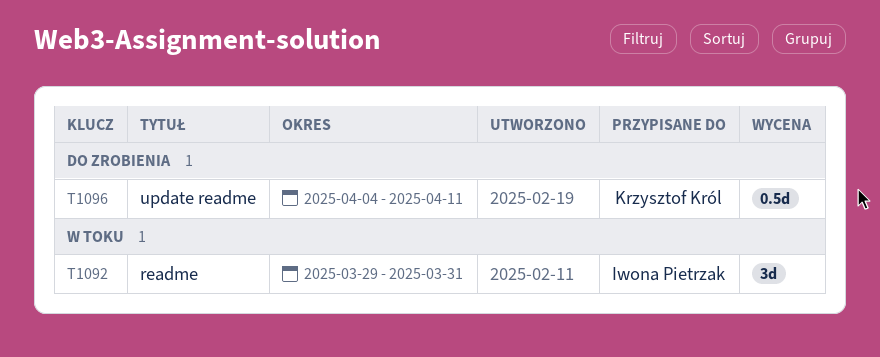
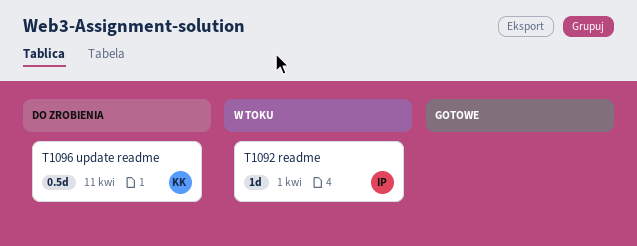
T1092, estimate: 3d -> 1d
T1092, due: Mar 31 -> Apr 1

